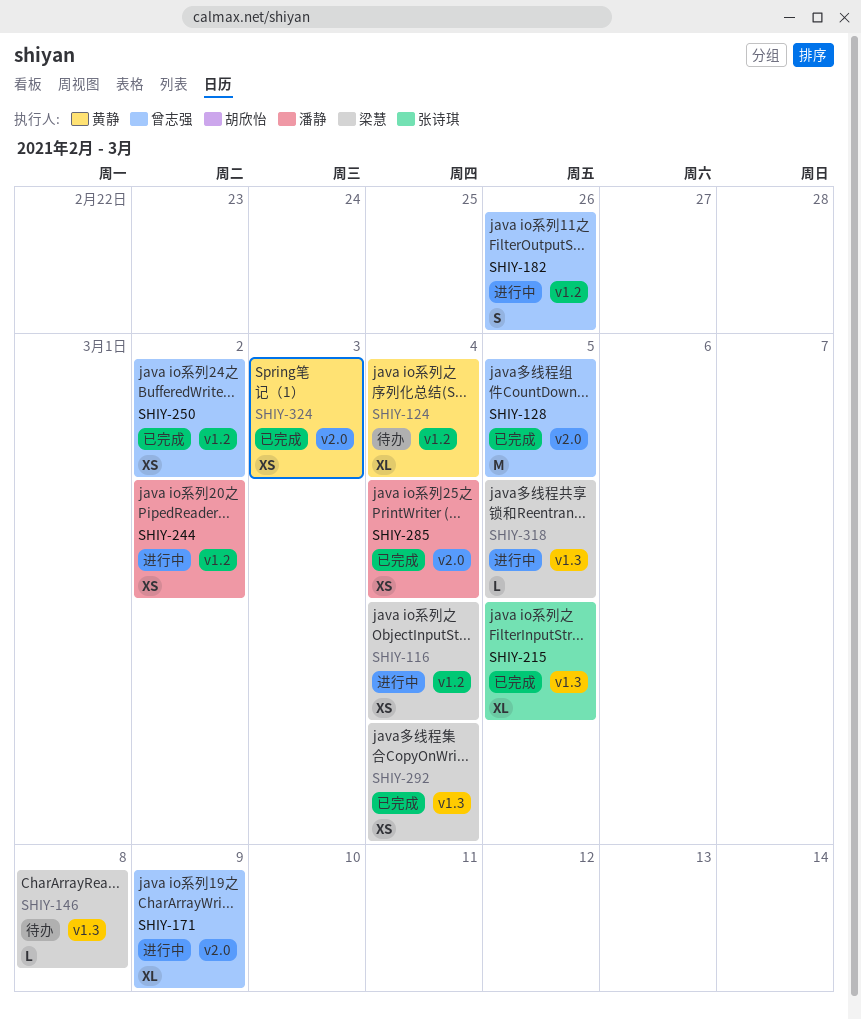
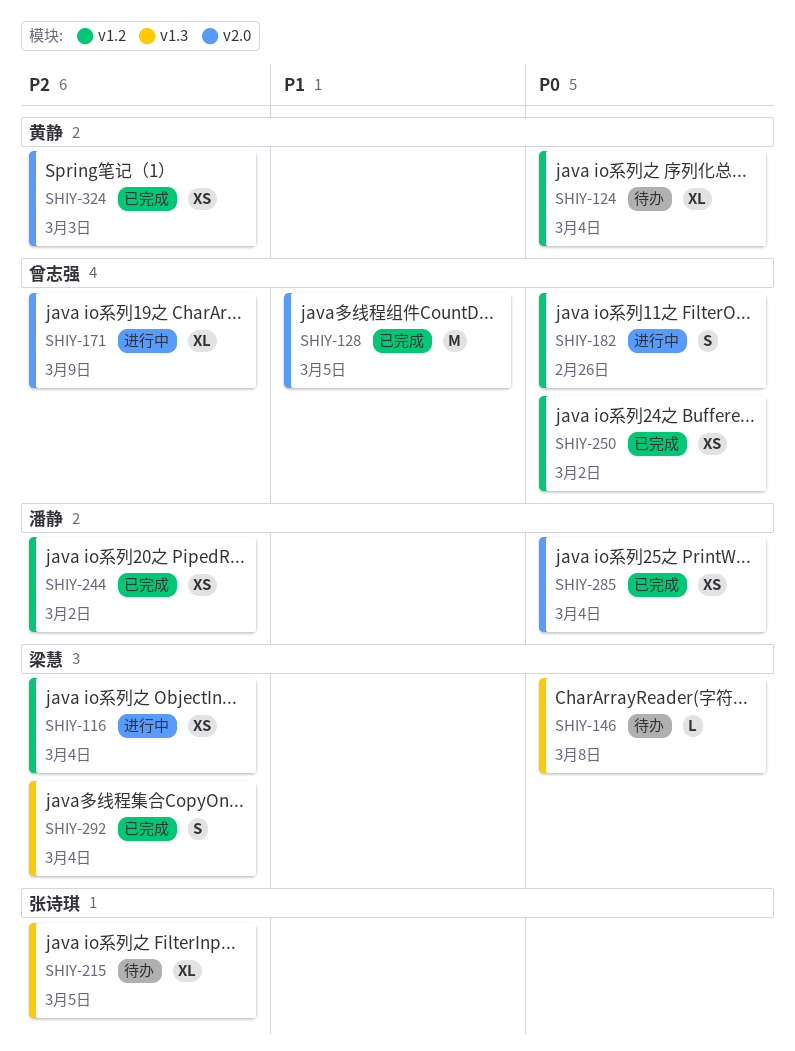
SHIY-215, status: 已完成 -> 待办
SHIY-244, status: 进行中 -> 已完成
SHIY-292, estimate: XS -> S
SHIY-318: present -> none

